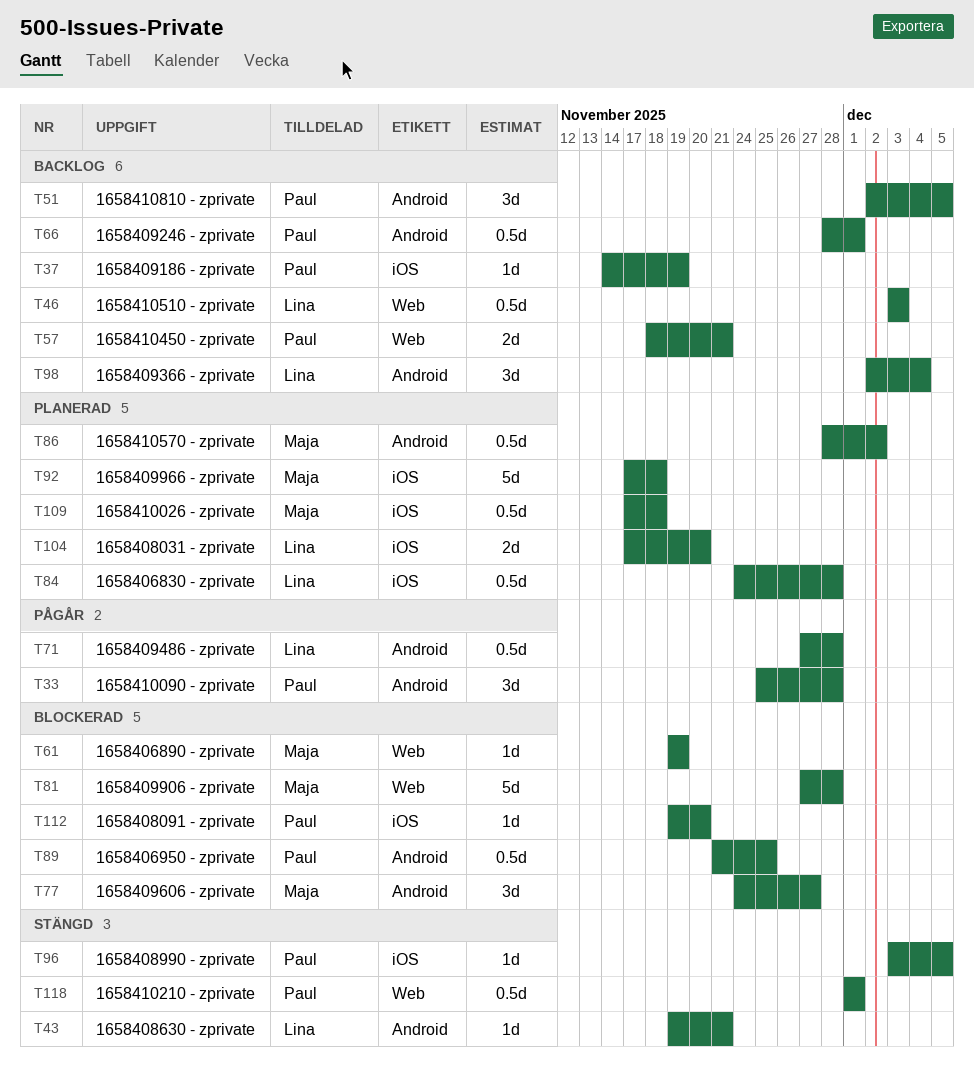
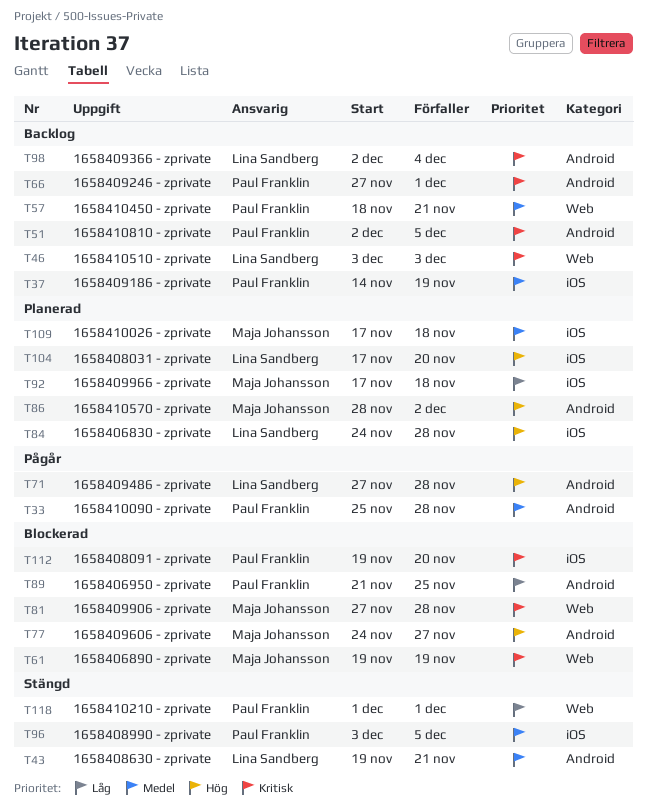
T66, start: Nov 28 -> Nov 27

